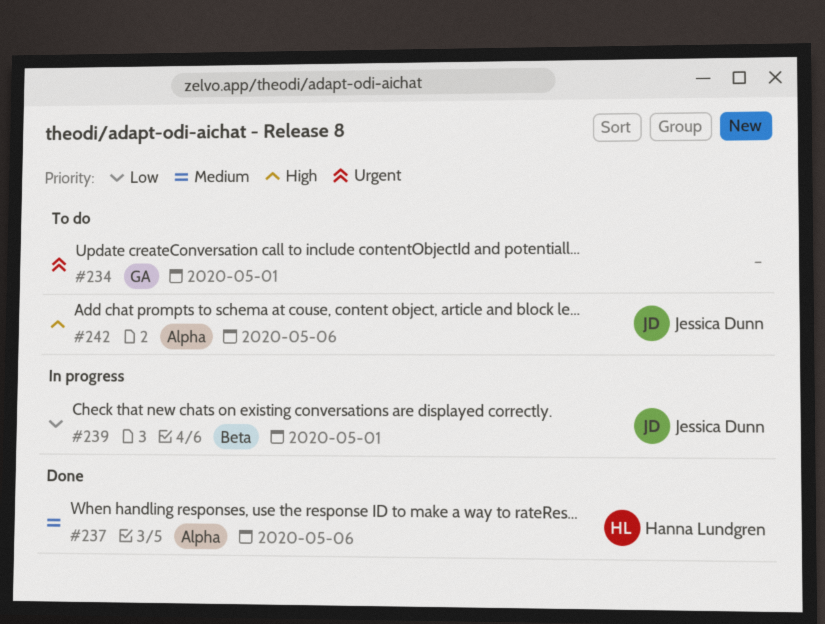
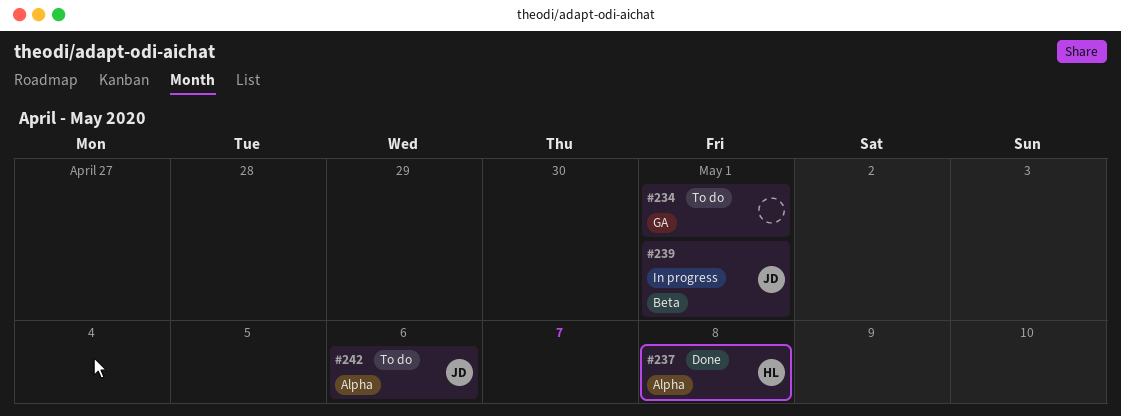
#237, due: May 6 -> May 8

